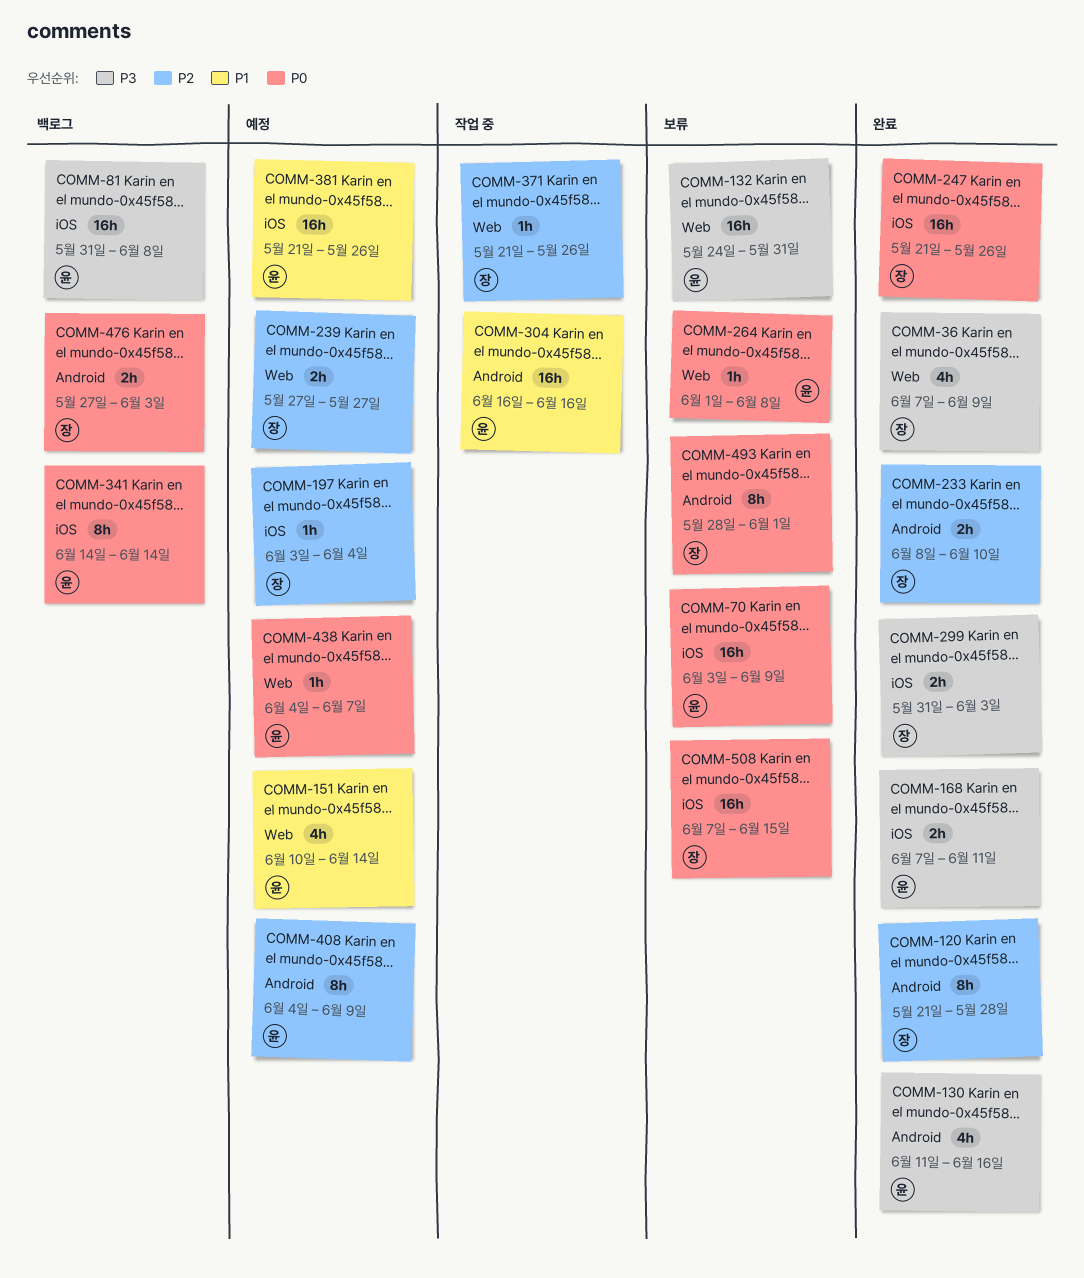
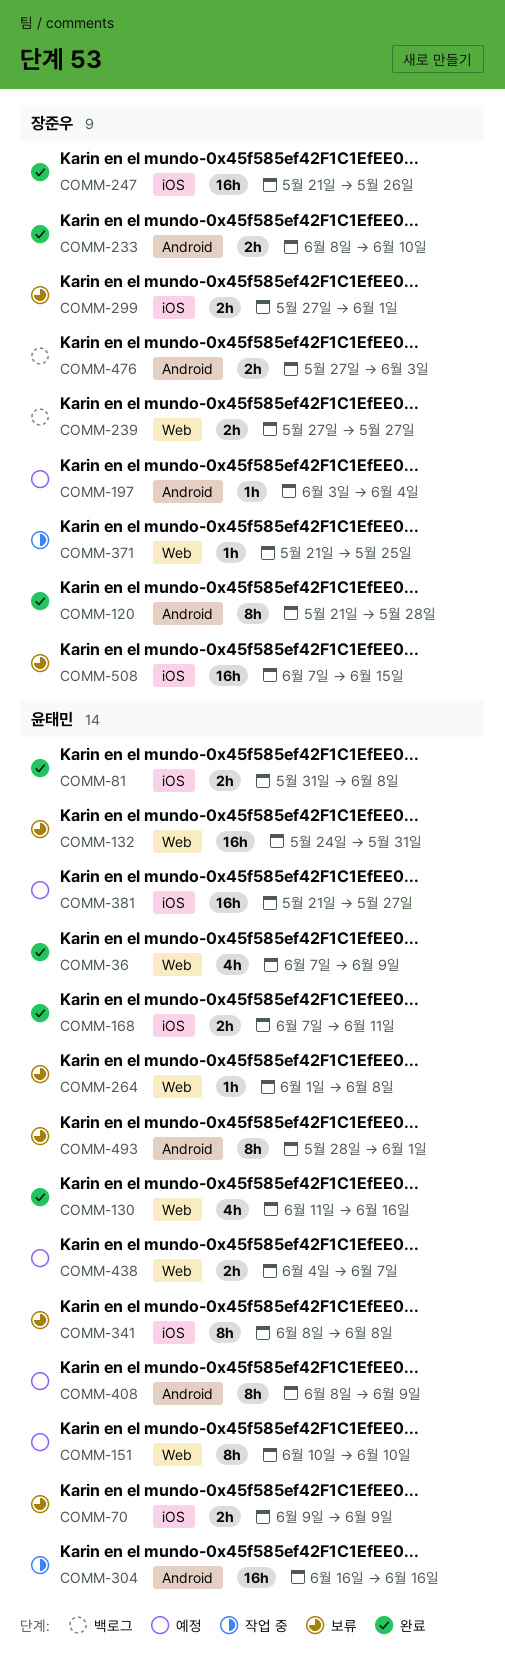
COMM-36, owner: 장준우 -> 윤태민
COMM-70, estimate: 16h -> 2h
COMM-70, start: Jun 3 -> Jun 9
COMM-81, status: 백로그 -> 완료
COMM-81, estimate: 16h -> 2h
COMM-130, label: Android -> Web
COMM-151, estimate: 4h -> 8h
COMM-151, due: Jun 14 -> Jun 10
COMM-197, label: iOS -> Android
COMM-239, status: 예정 -> 백로그
COMM-299, status: 완료 -> 보류
COMM-299, start: May 31 -> May 27
COMM-299, due: Jun 3 -> Jun 1
COMM-341, status: 백로그 -> 보류
COMM-341, start: Jun 14 -> Jun 8
COMM-341, due: Jun 14 -> Jun 8
COMM-371, due: May 26 -> May 25
COMM-381, due: May 26 -> May 27
COMM-408, start: Jun 4 -> Jun 8
COMM-438, estimate: 1h -> 2h
COMM-493, owner: 장준우 -> 윤태민

